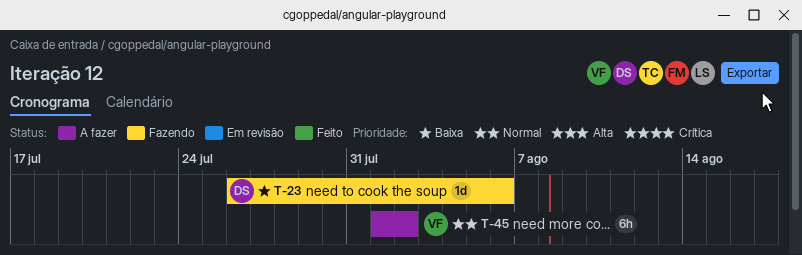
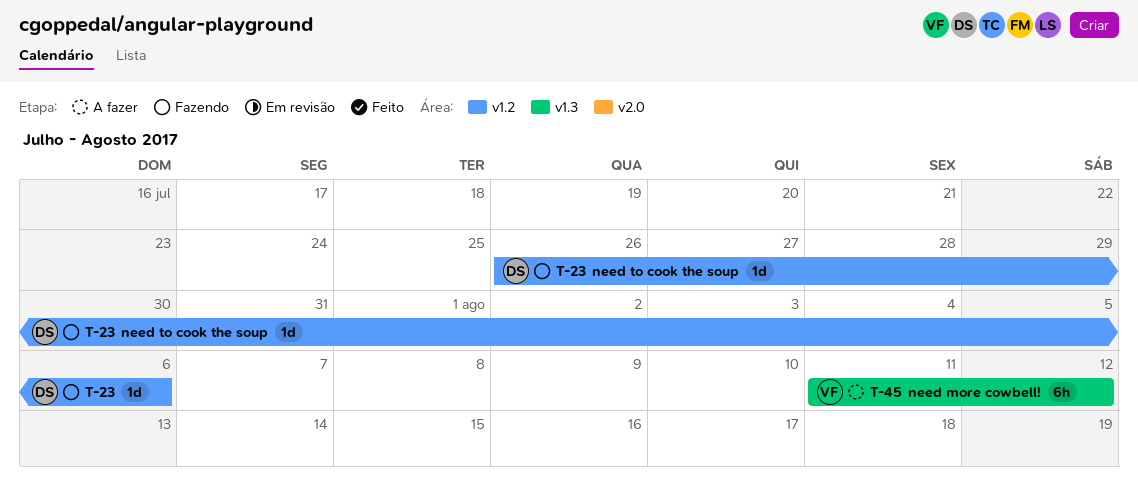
T-45, start: Aug 1 -> Aug 11
T-45, due: Aug 2 -> Aug 12

